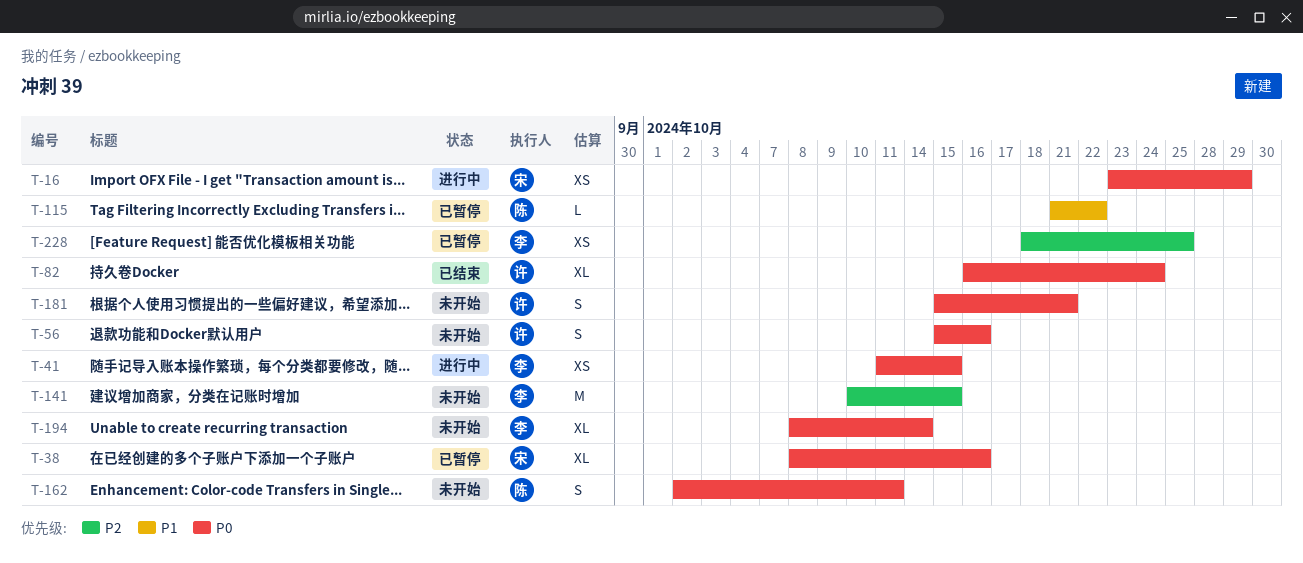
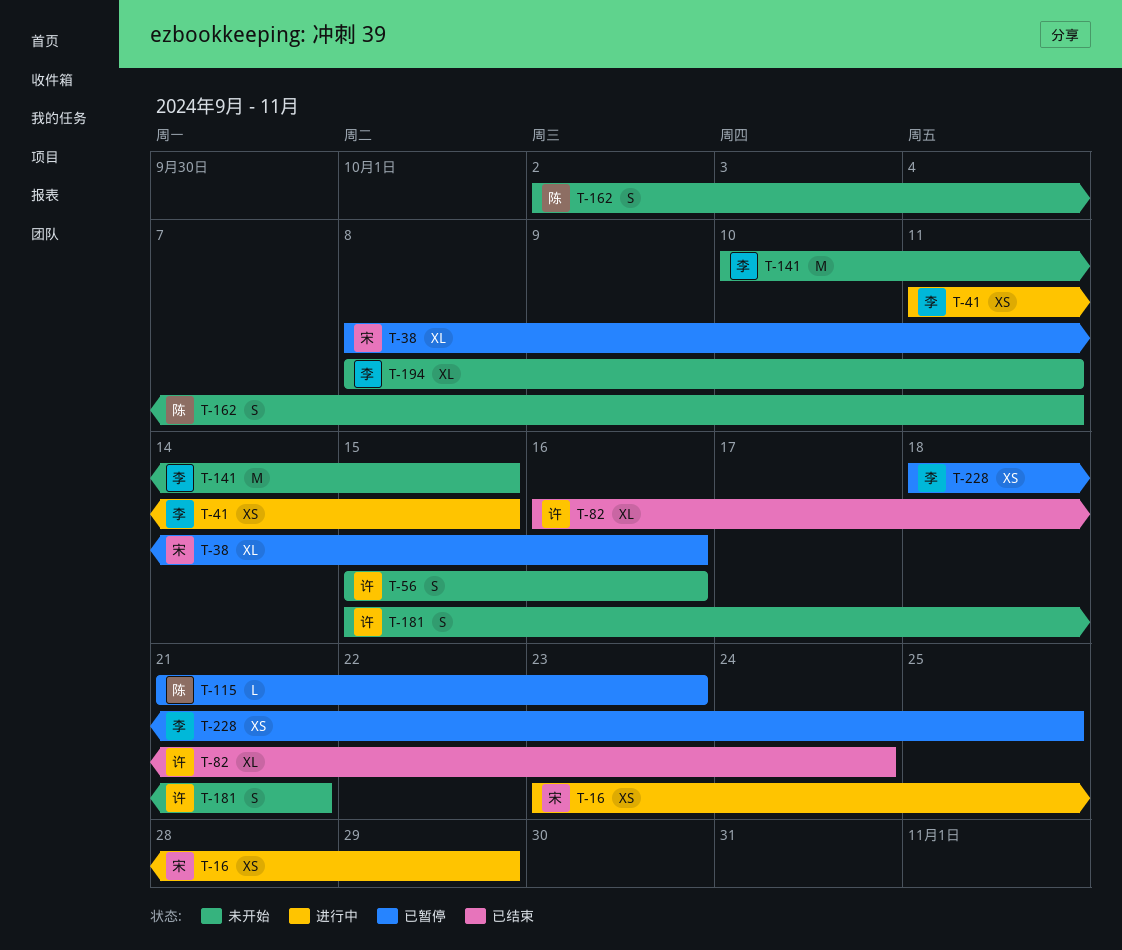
T-115, due: Oct 22 -> Oct 23
T-194, due: Oct 14 -> Oct 11

